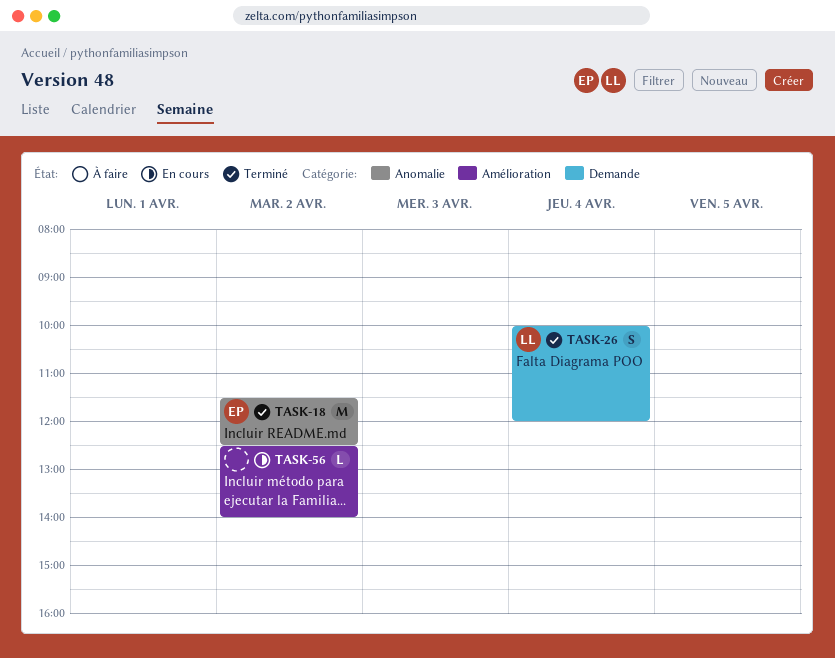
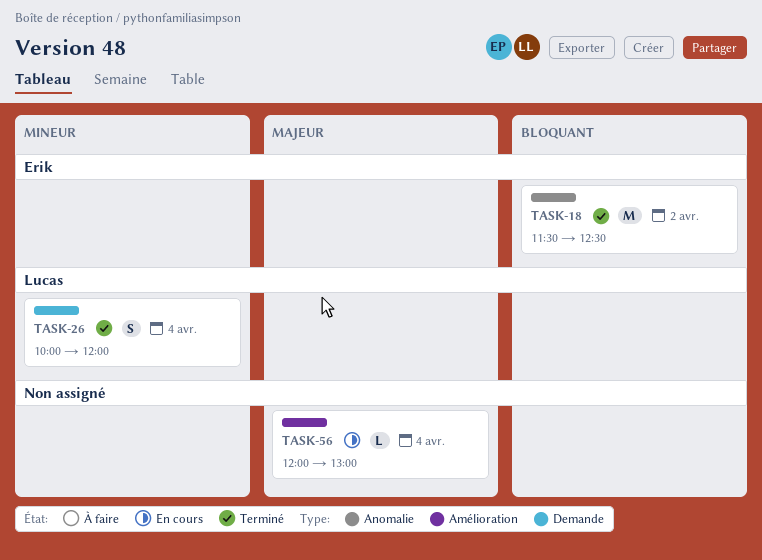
TASK-56, day: Apr 2 -> Apr 4
TASK-56, begins: 12:30 -> 12:00
TASK-56, ends: 14:00 -> 13:00

